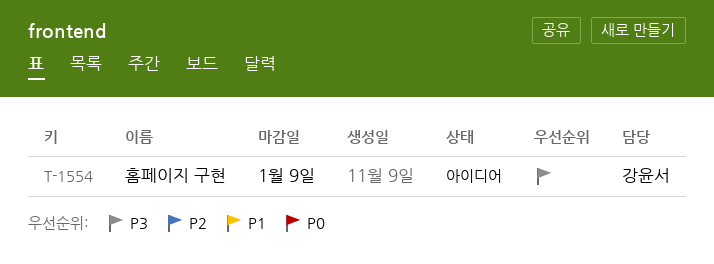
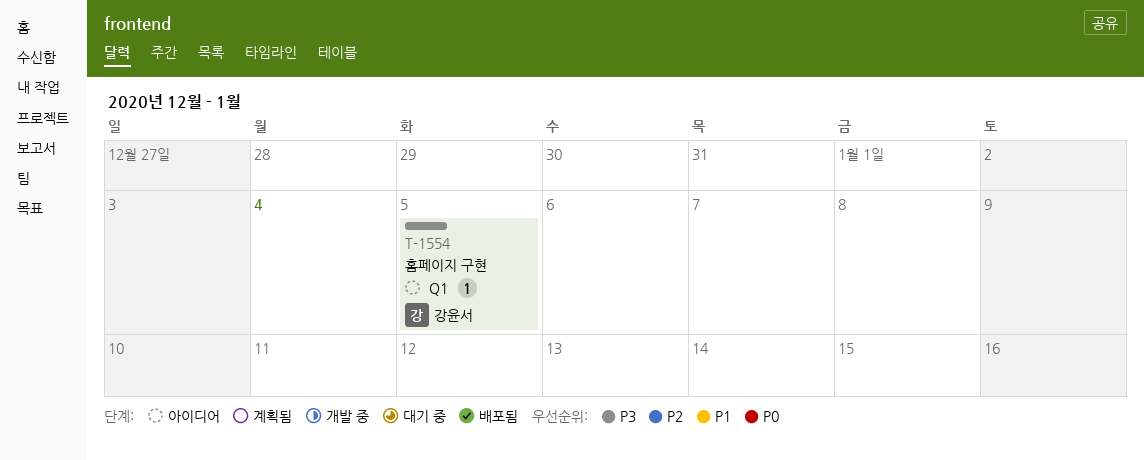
T-1554, due: Jan 9 -> Jan 5

